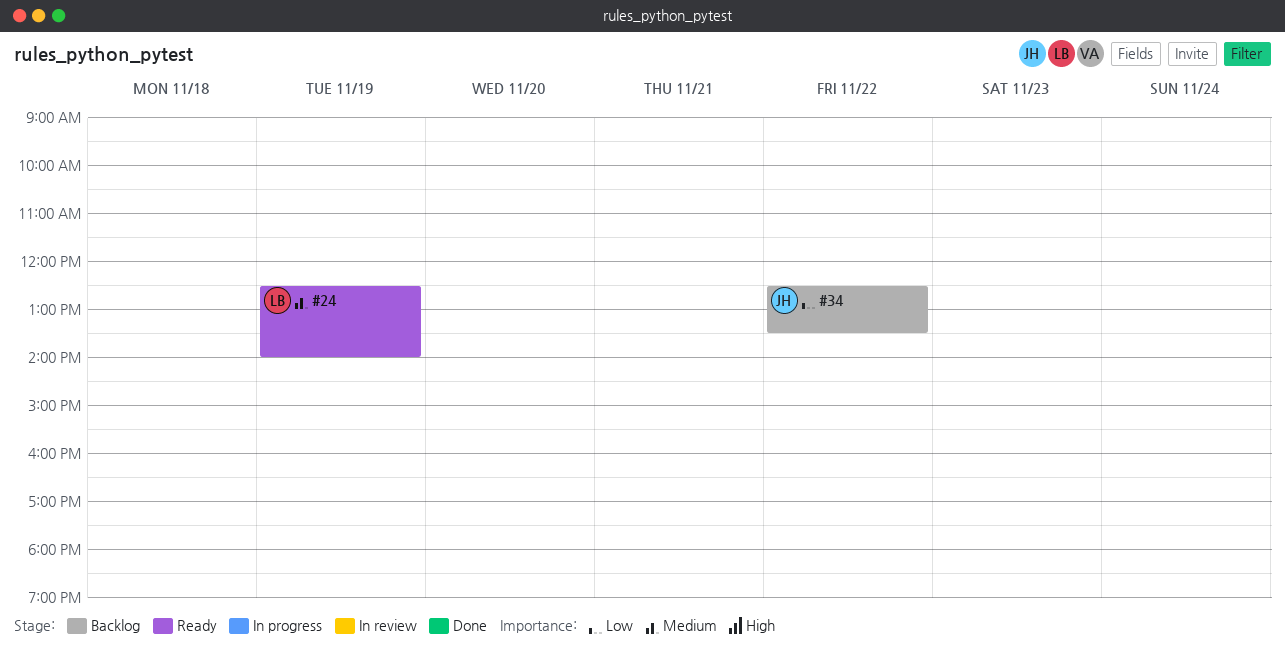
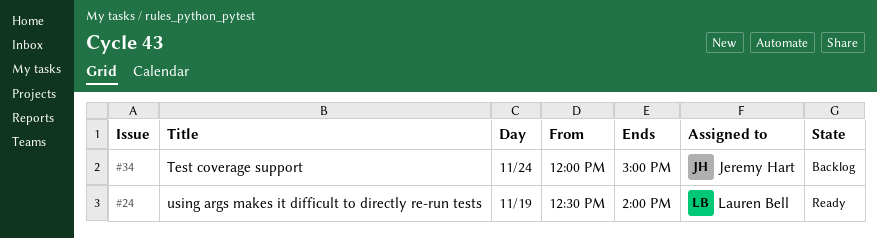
#34, day: Nov 22 -> Nov 24
#34, begins: 12:30 -> 12:00
#34, ends: 13:30 -> 15:00

